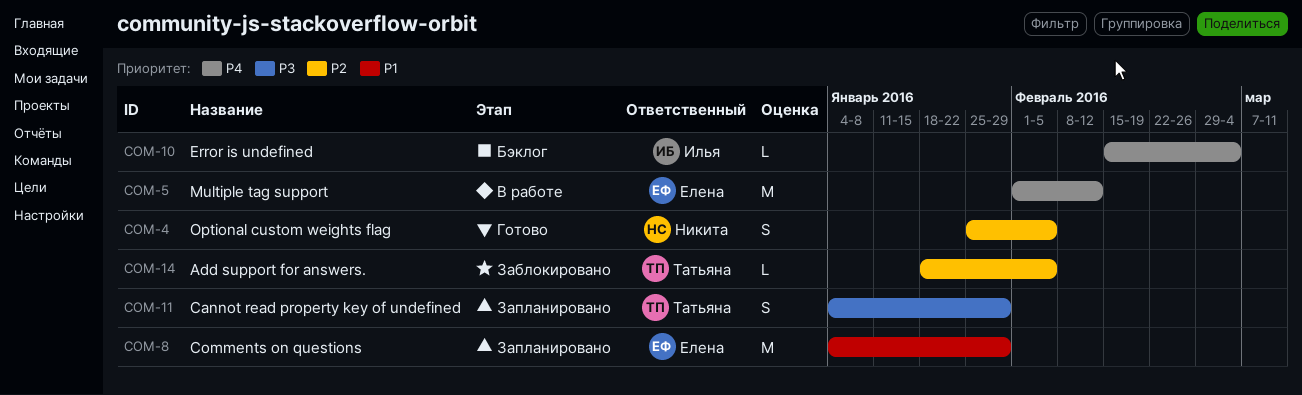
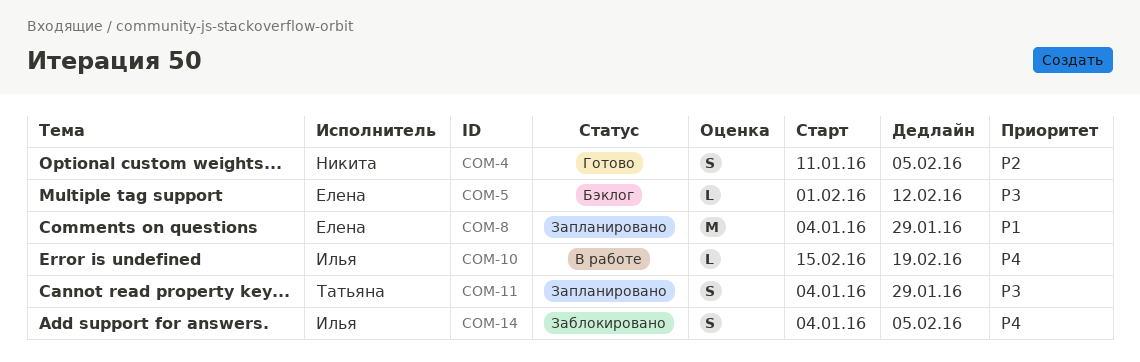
COM-4, start: Jan 25 -> Jan 11
COM-5, status: В работе -> Бэклог
COM-5, priority: P4 -> P3
COM-5, estimate: M -> L
COM-10, status: Бэклог -> В работе
COM-10, due: Mar 4 -> Feb 19
COM-14, owner: Татьяна -> Илья
COM-14, priority: P2 -> P4
COM-14, estimate: L -> S
COM-14, start: Jan 18 -> Jan 4

